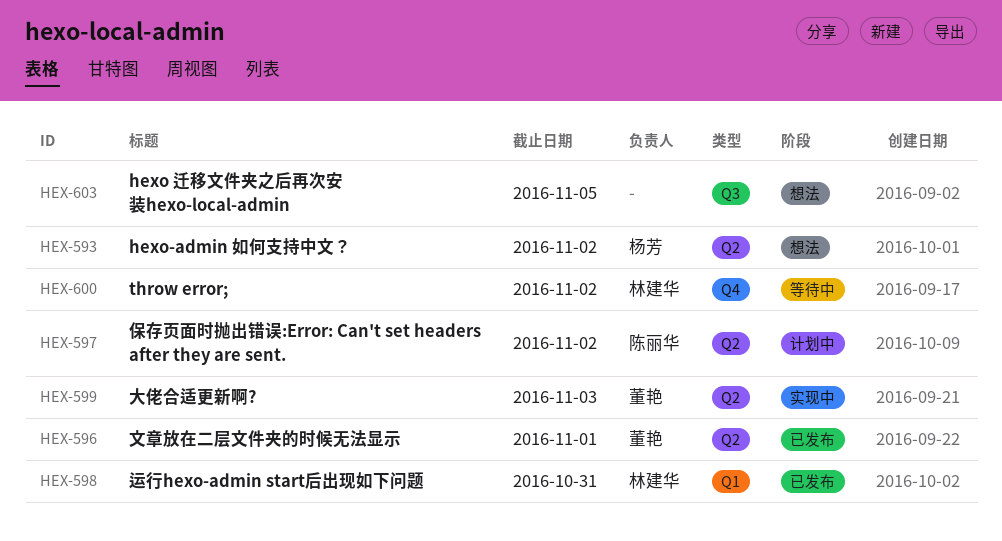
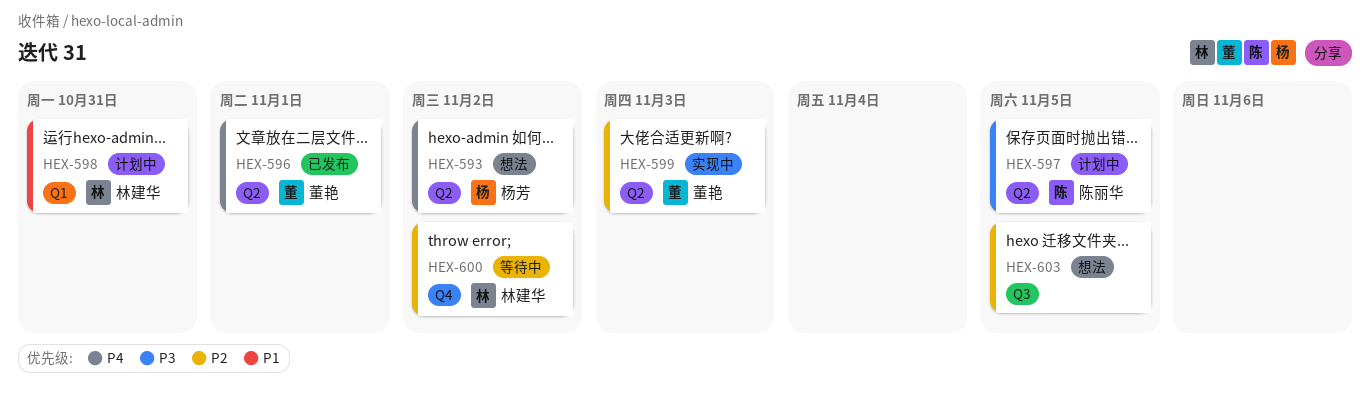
HEX-597, due: Nov 2 -> Nov 5
HEX-598, status: 已发布 -> 计划中

